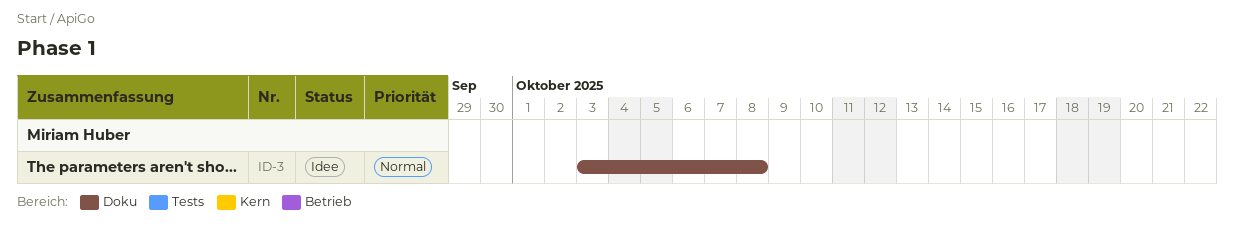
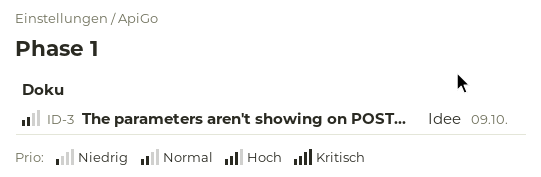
ID-3, due: Oct 8 -> Oct 9

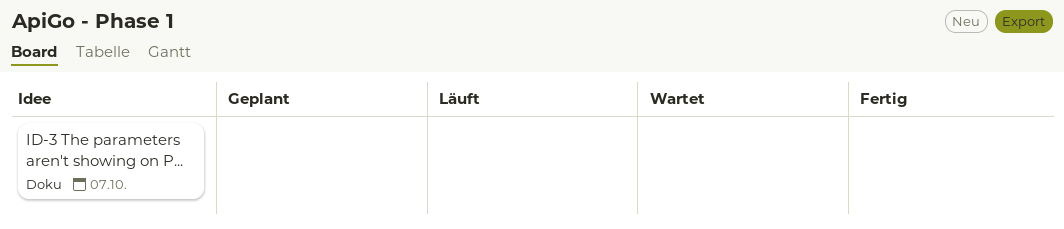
ID-3, due: Oct 9 -> Oct 7

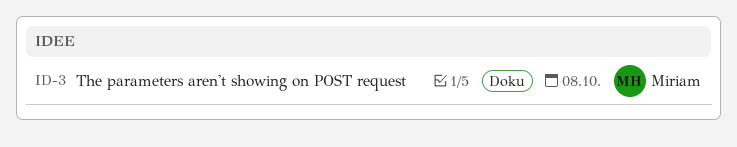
ID-3, due: Oct 7 -> Oct 8

